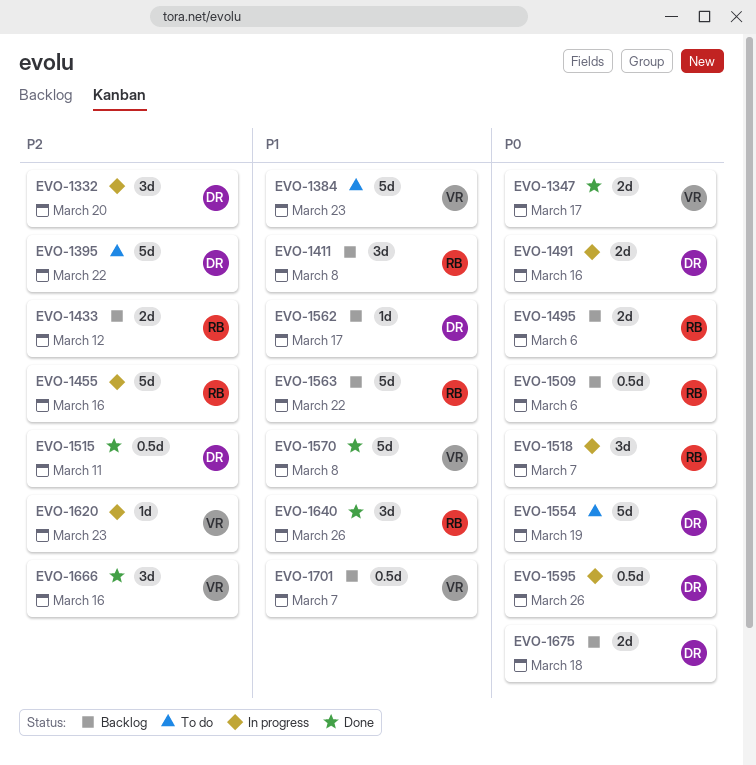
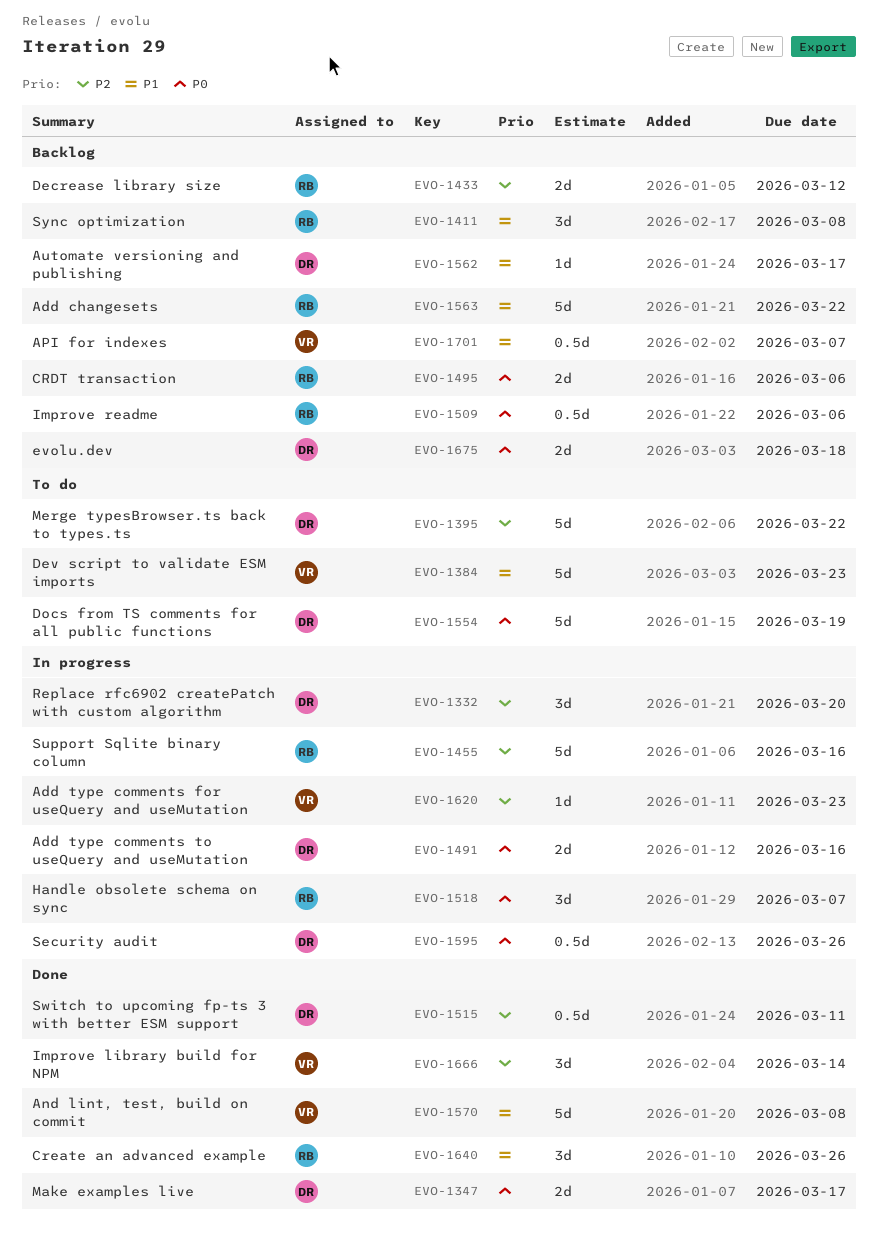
EVO-1347, owner: VR -> DR
EVO-1666, due: Mar 16 -> Mar 14

